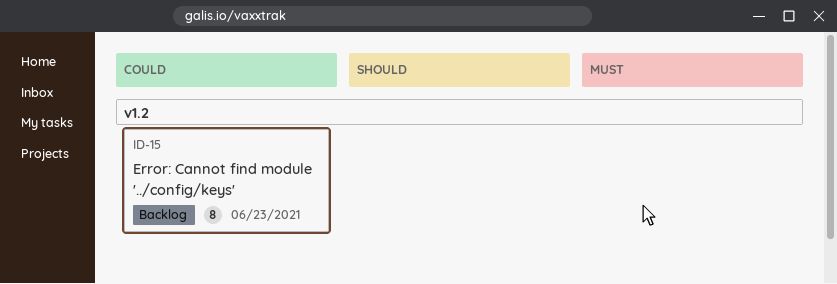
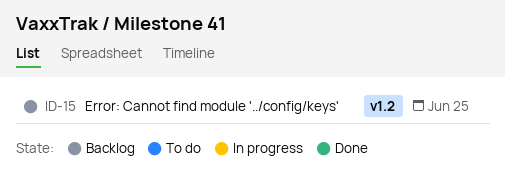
ID-15, due: Jun 23 -> Jun 25

